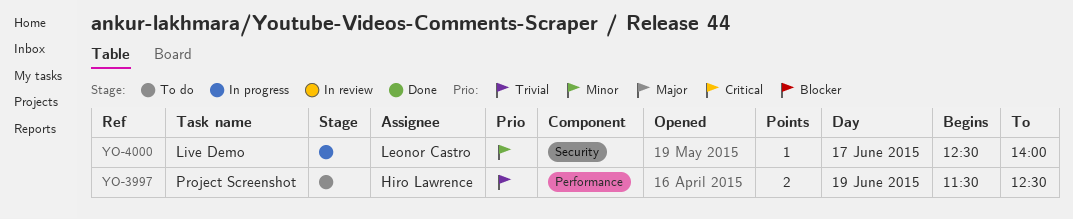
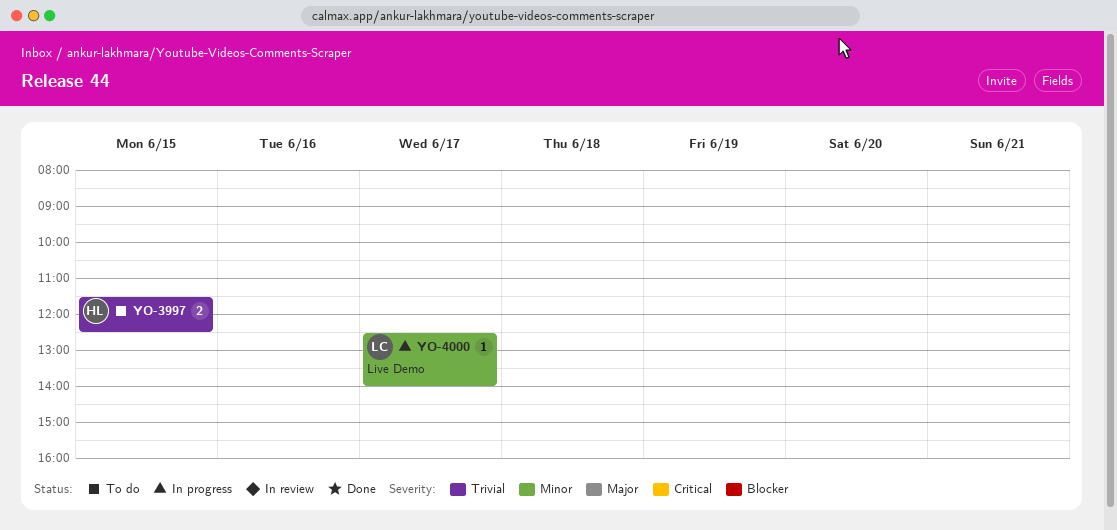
YO-3997, day: Jun 19 -> Jun 15

